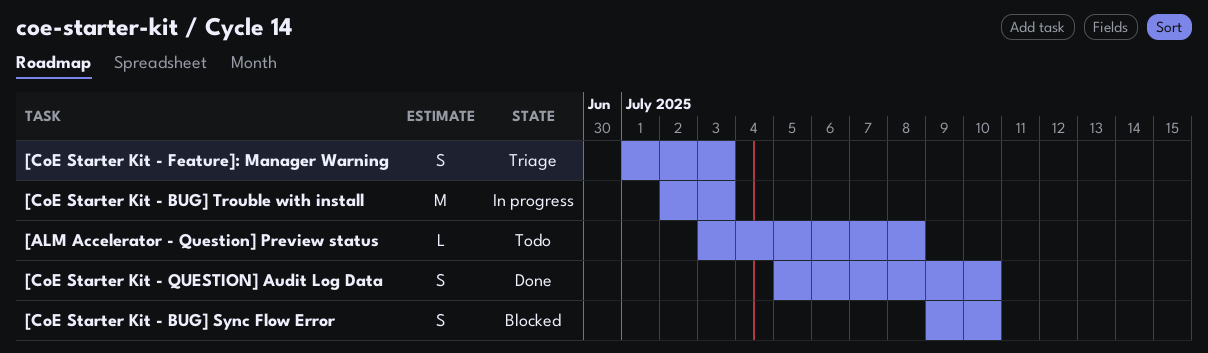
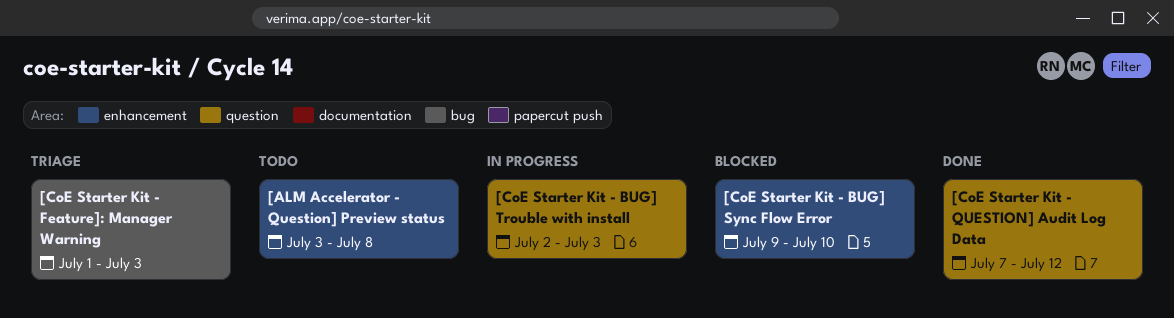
[CoE Starter Kit - QUESTION] Audit Log Data, start: Jul 5 -> Jul 7
[CoE Starter Kit - QUESTION] Audit Log Data, due: Jul 10 -> Jul 12

